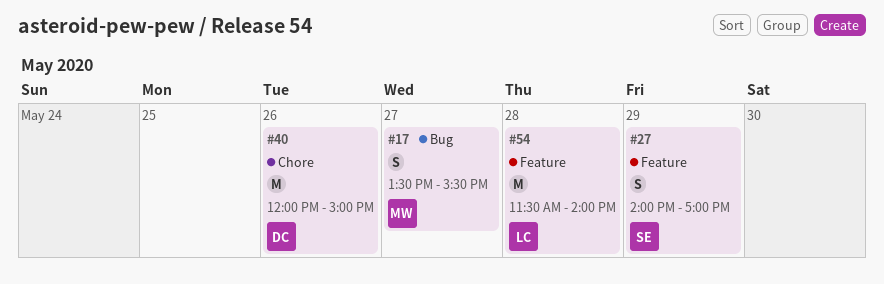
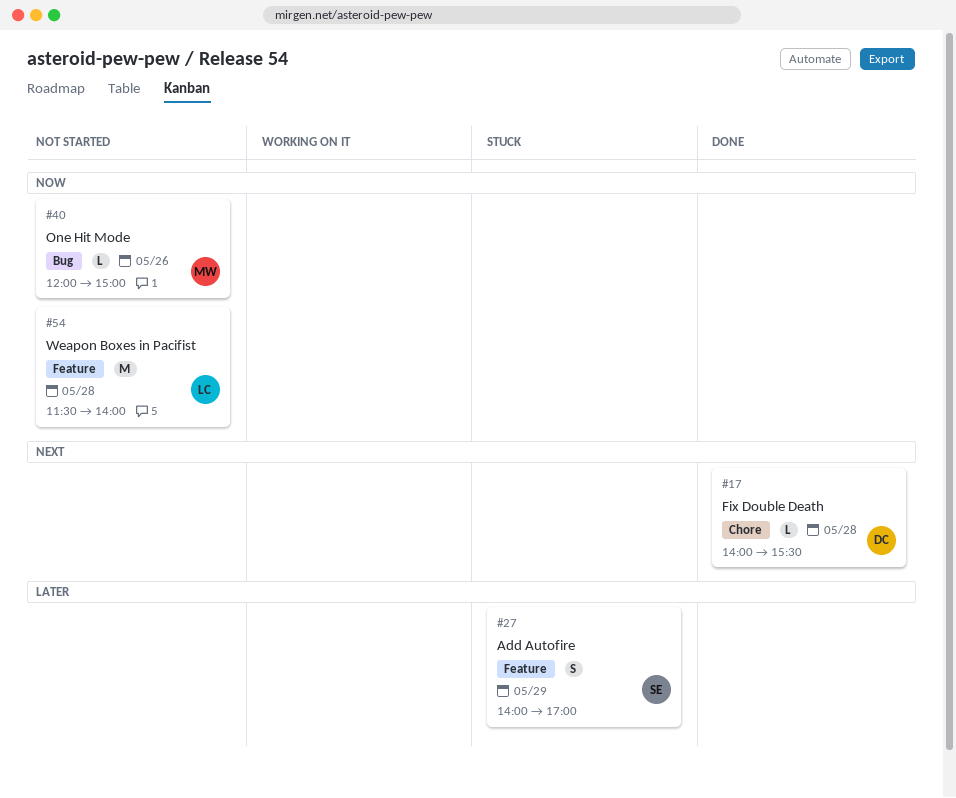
#17, owner: MW -> DC
#17, label: Bug -> Chore
#17, estimate: S -> L
#17, day: May 27 -> May 28
#17, begins: 13:30 -> 14:00
#40, owner: DC -> MW
#40, label: Chore -> Bug
#40, estimate: M -> L

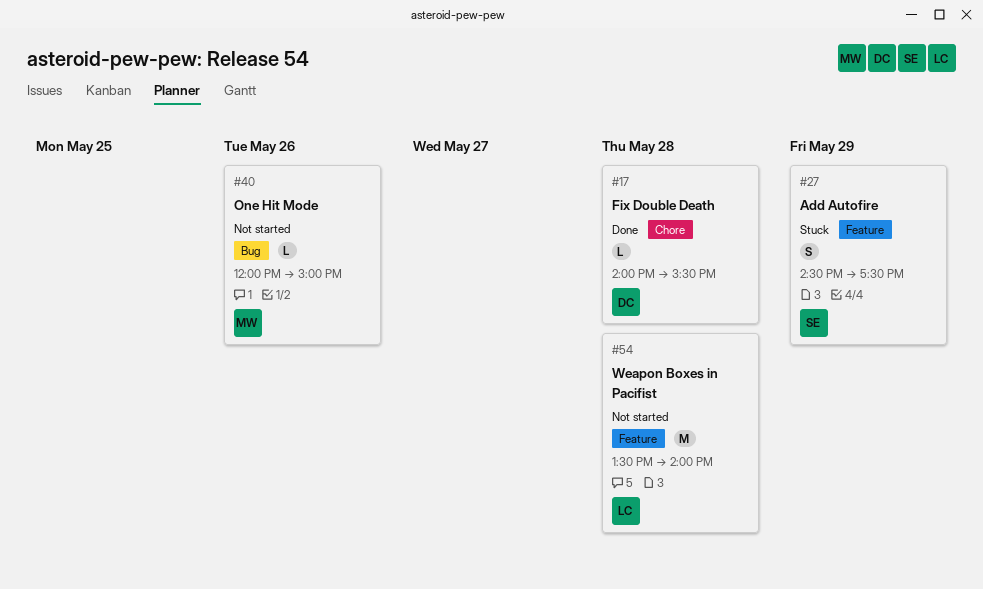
#27, begins: 14:00 -> 14:30
#27, ends: 17:00 -> 17:30
#54, begins: 11:30 -> 13:30

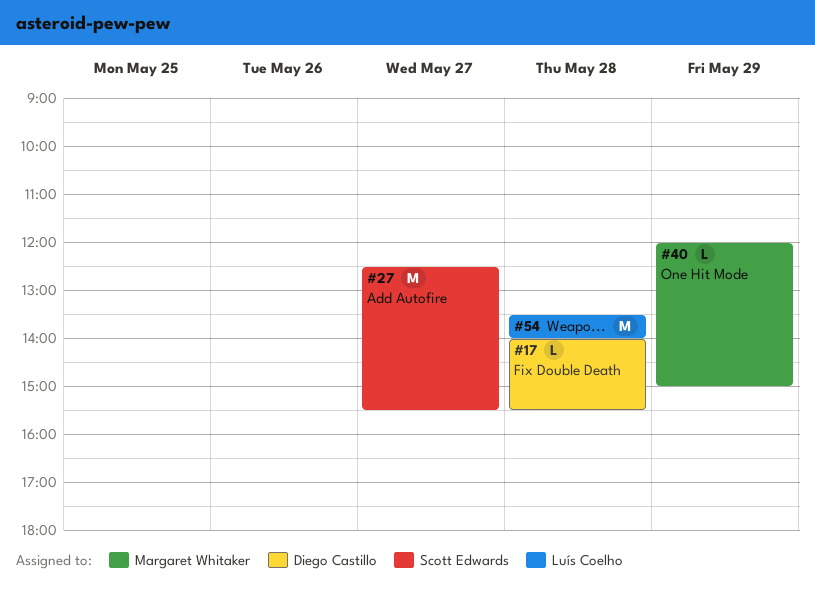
#27, estimate: S -> M
#27, day: May 29 -> May 27
#27, begins: 14:30 -> 12:30
#27, ends: 17:30 -> 15:30
#40, day: May 26 -> May 29

